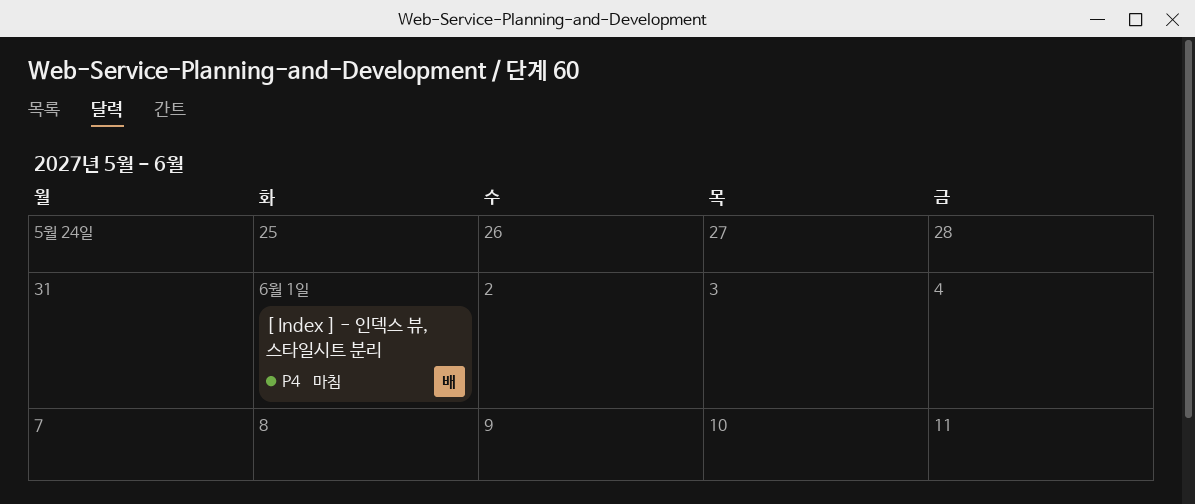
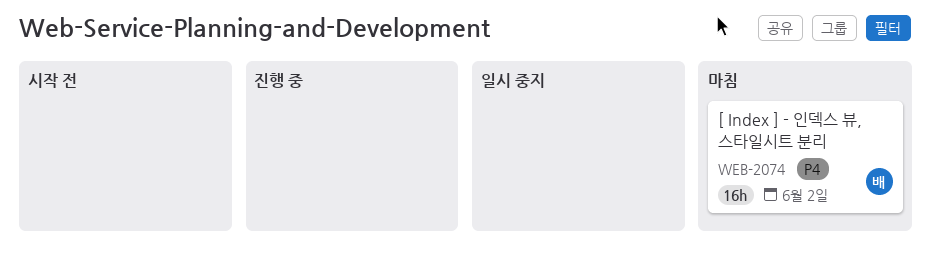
[ Index ] - 인덱스 뷰, 스타일시트 분리, due: Jun 1 -> Jun 2

